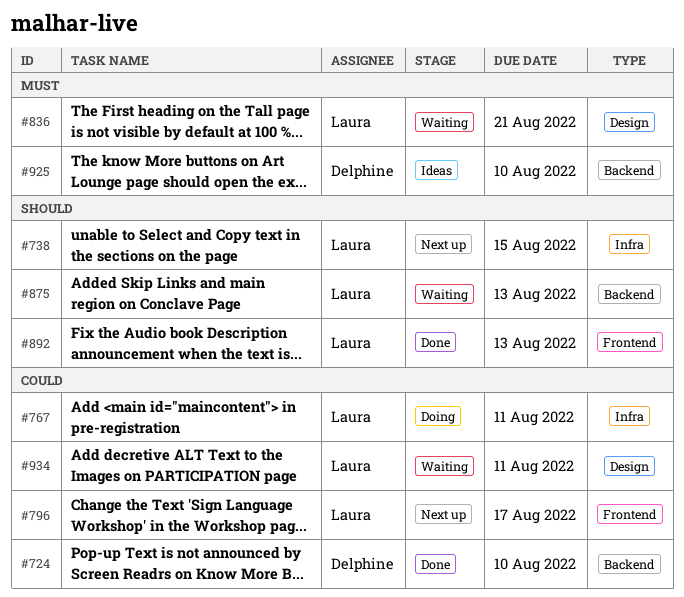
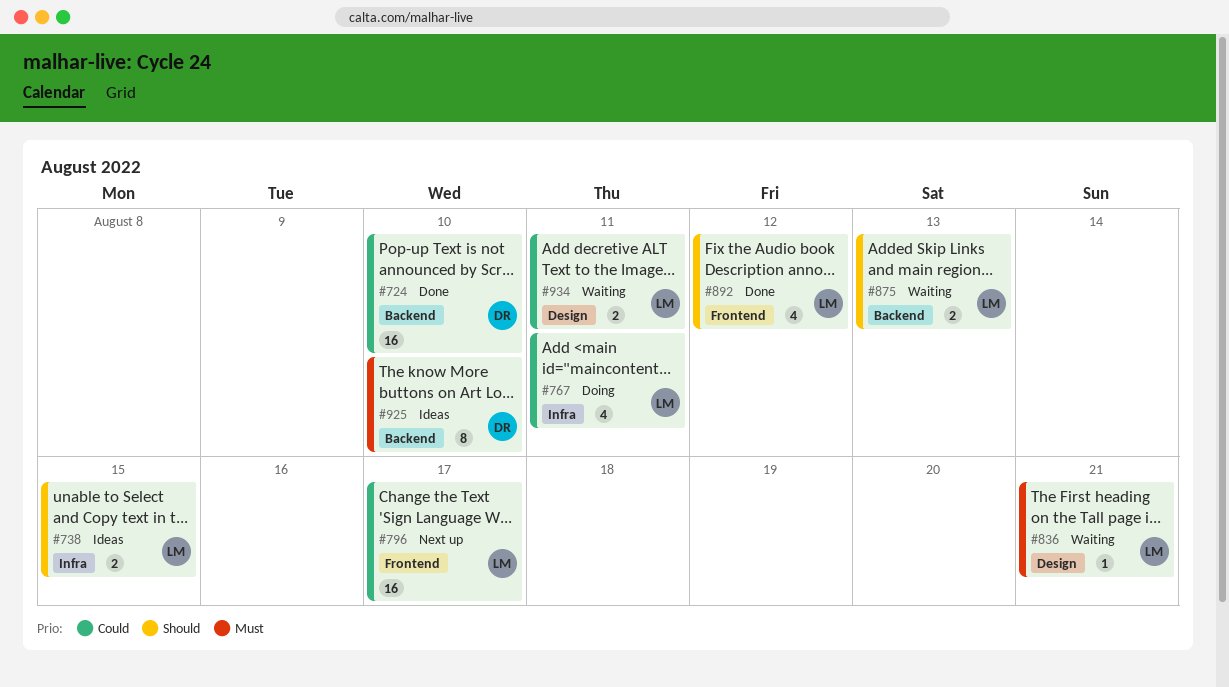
#738, status: Next up -> Ideas
#892, due: Aug 13 -> Aug 12

